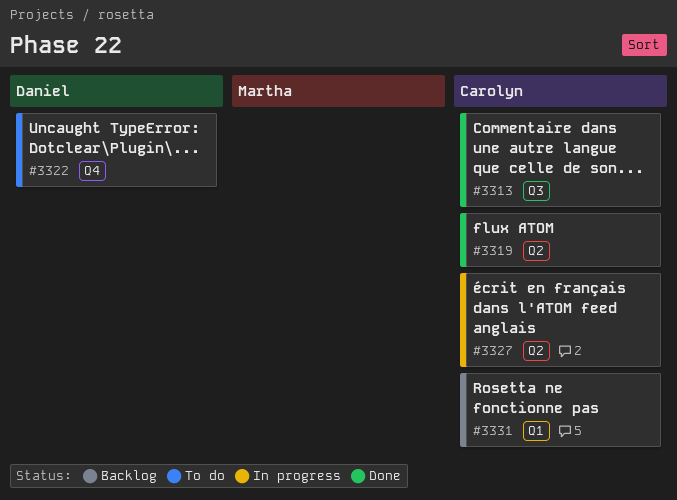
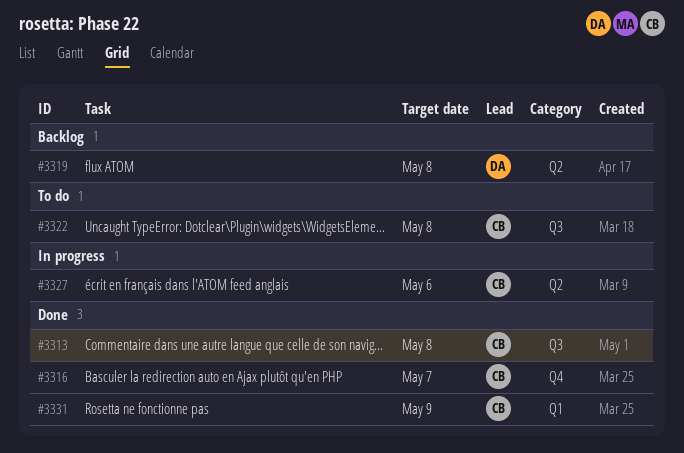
#3316: none -> present
#3319, status: Done -> Backlog
#3319, owner: Carolyn -> Daniel
#3322, owner: Daniel -> Carolyn
#3322, label: Q4 -> Q3
#3331, status: Backlog -> Done

